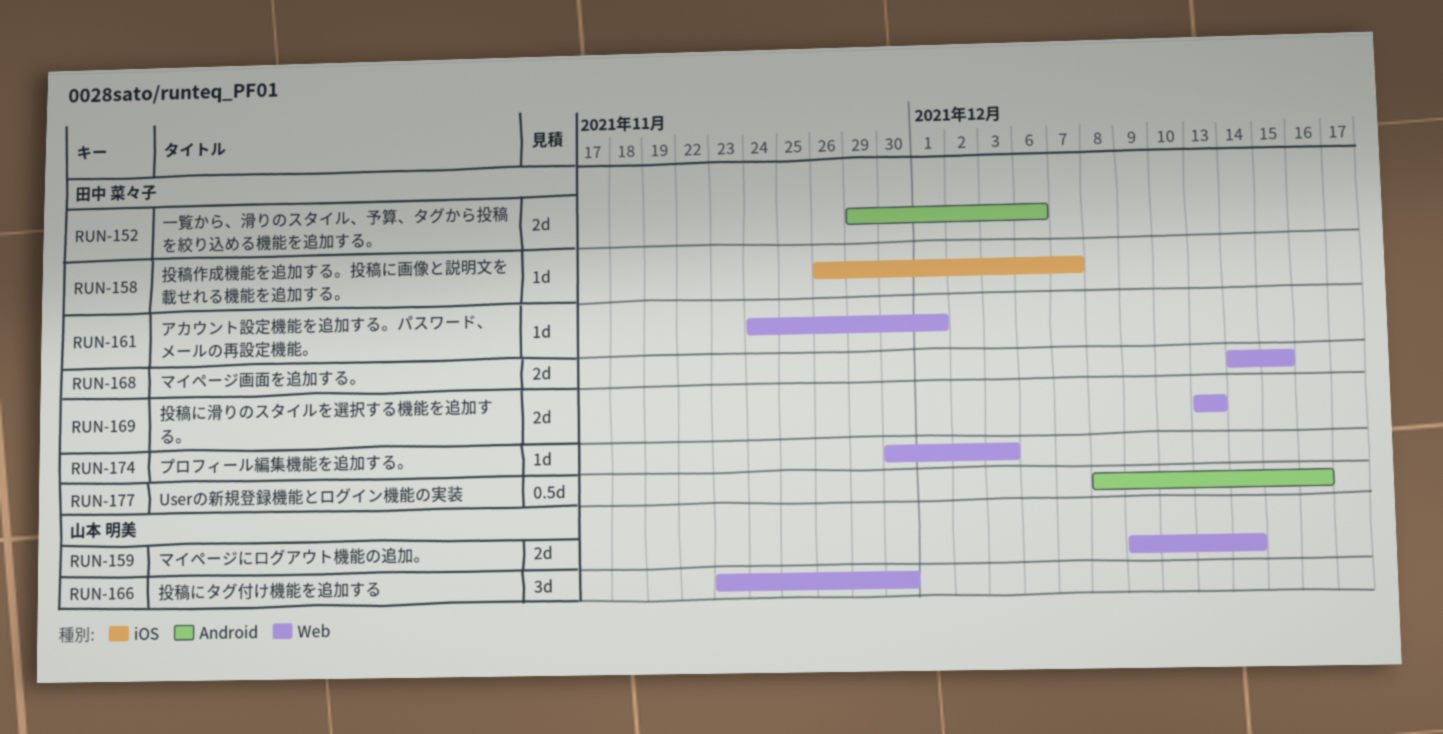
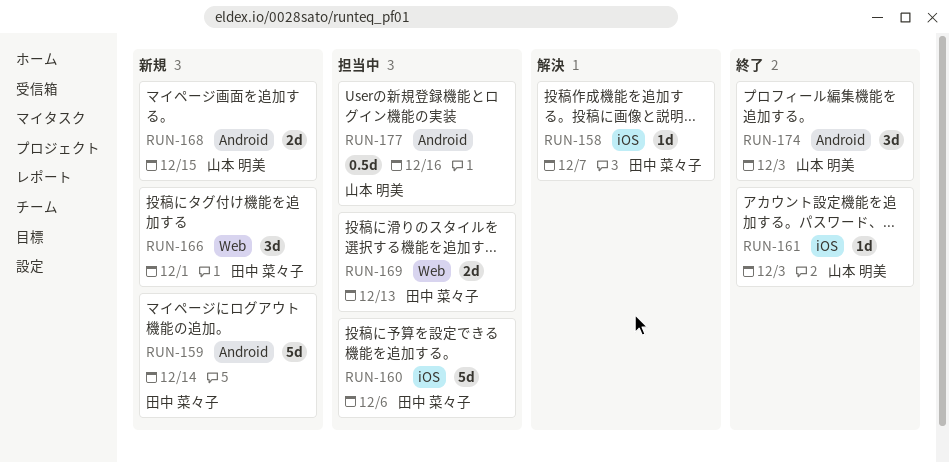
RUN-152: present -> none
RUN-159, owner: 山本 明美 -> 田中 菜々子
RUN-159, label: Web -> Android
RUN-159, estimate: 2d -> 5d
RUN-160: none -> present
RUN-161, owner: 田中 菜々子 -> 山本 明美
RUN-161, label: Web -> iOS
RUN-161, due: Dec 1 -> Dec 3
RUN-166, owner: 山本 明美 -> 田中 菜々子
RUN-166, due: Nov 30 -> Dec 1
RUN-168, owner: 田中 菜々子 -> 山本 明美
RUN-168, label: Web -> Android
RUN-174, owner: 田中 菜々子 -> 山本 明美
RUN-174, label: Web -> Android
RUN-174, estimate: 1d -> 3d
RUN-177, owner: 田中 菜々子 -> 山本 明美

